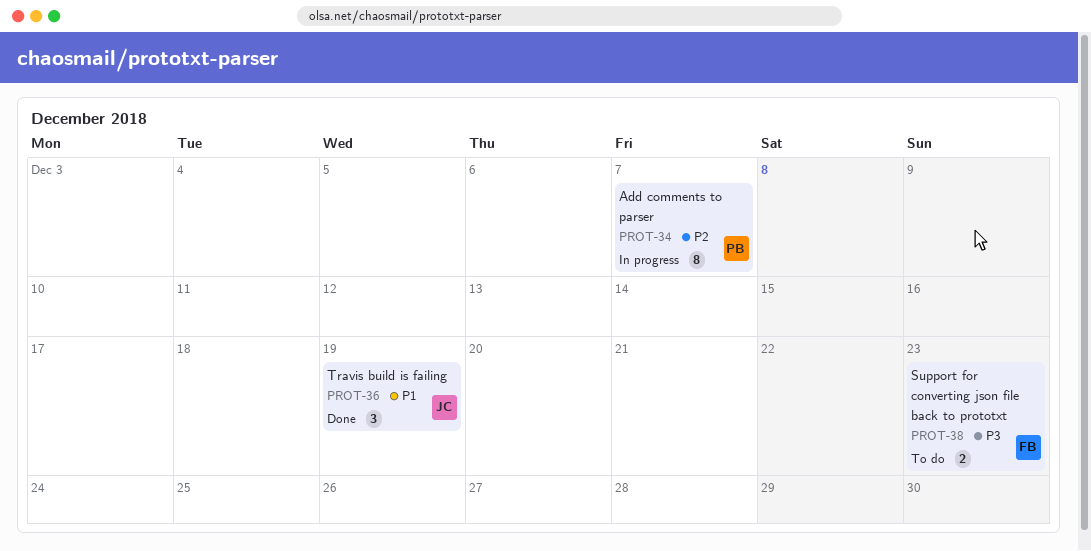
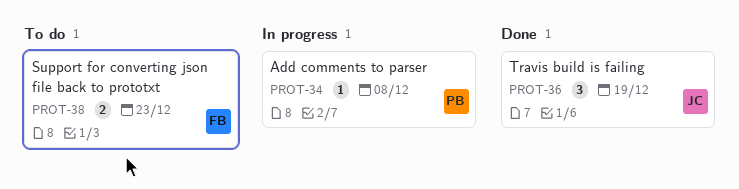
PROT-34, estimate: 8 -> 1
PROT-34, due: Dec 7 -> Dec 8

